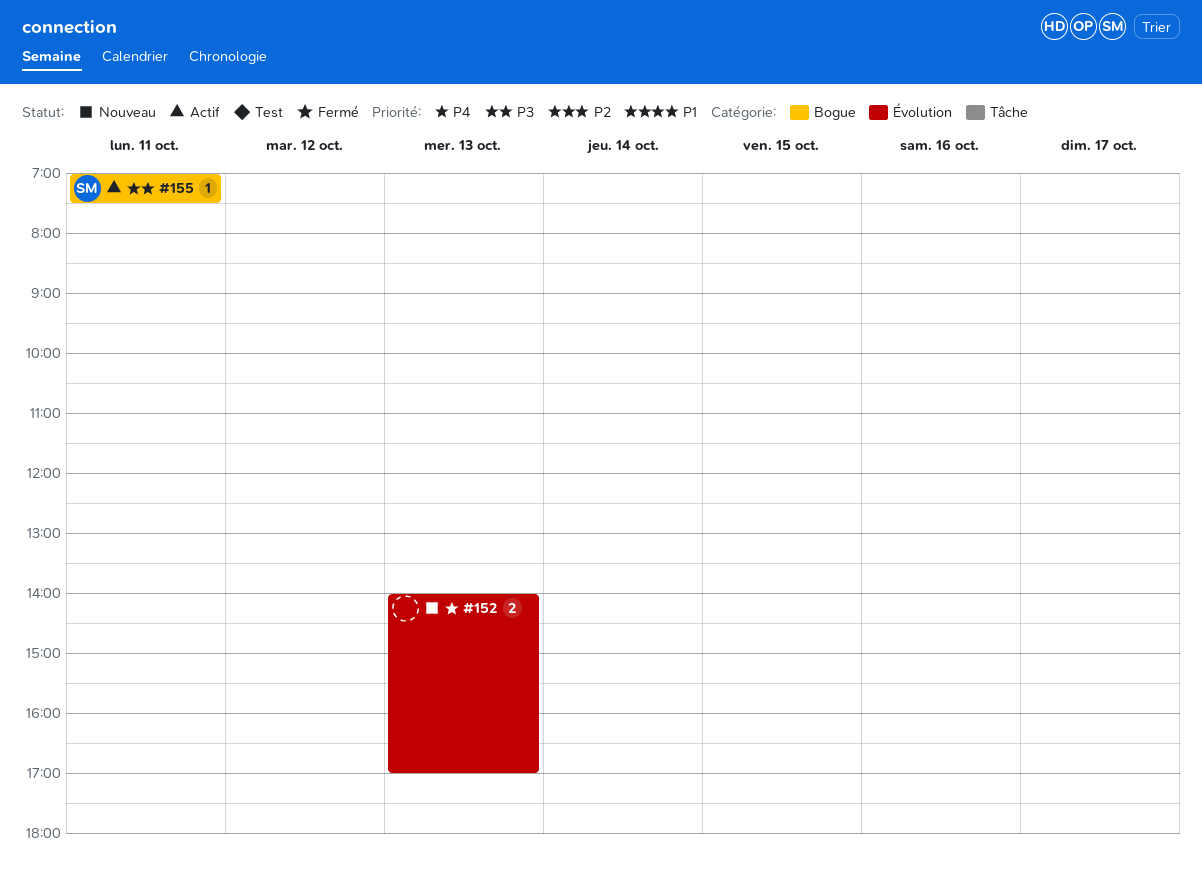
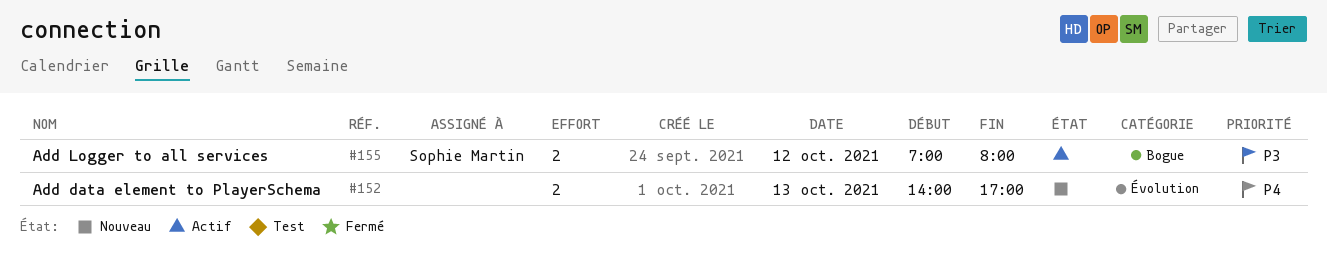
#155, estimate: 1 -> 2
#155, day: Oct 11 -> Oct 12
#155, ends: 07:30 -> 08:00

